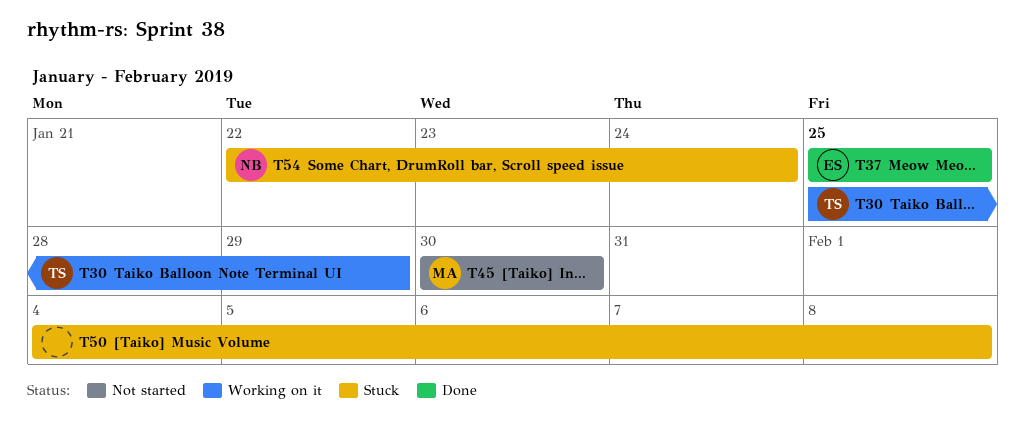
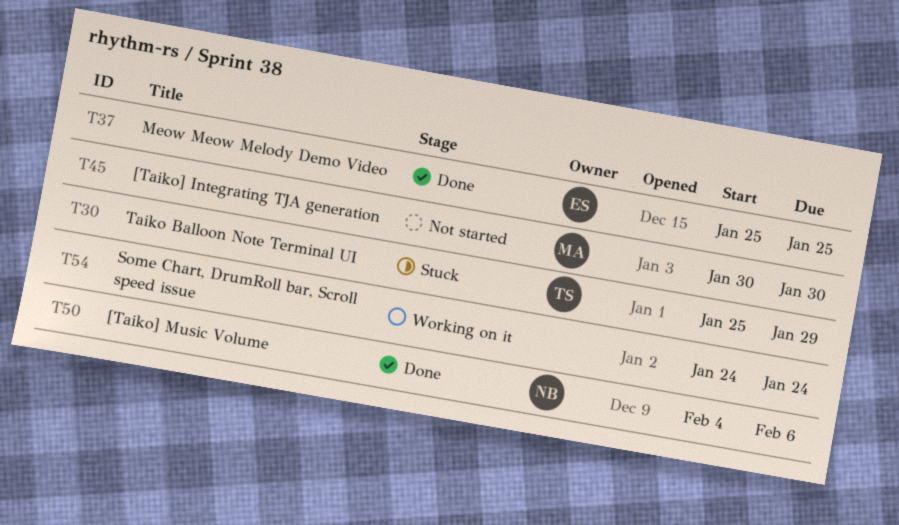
T30, status: Working on it -> Stuck
T50, status: Stuck -> Done
T50, owner: none -> NB
T50, due: Feb 8 -> Feb 6
T54, status: Stuck -> Working on it
T54, owner: NB -> none
T54, start: Jan 22 -> Jan 24

